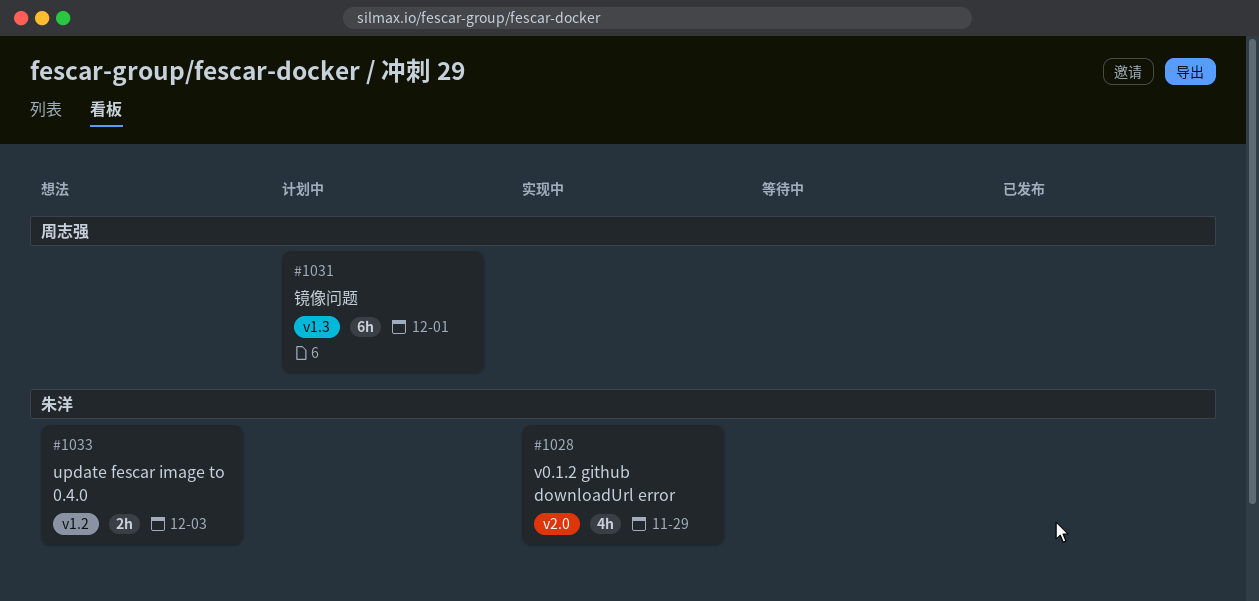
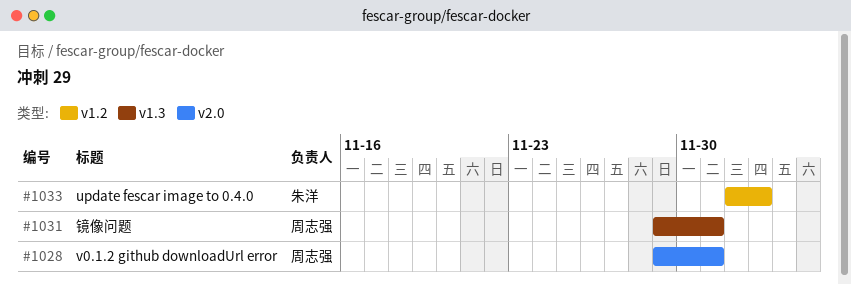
#1028, owner: 朱洋 -> 周志强
#1028, due: Nov 29 -> Dec 1

